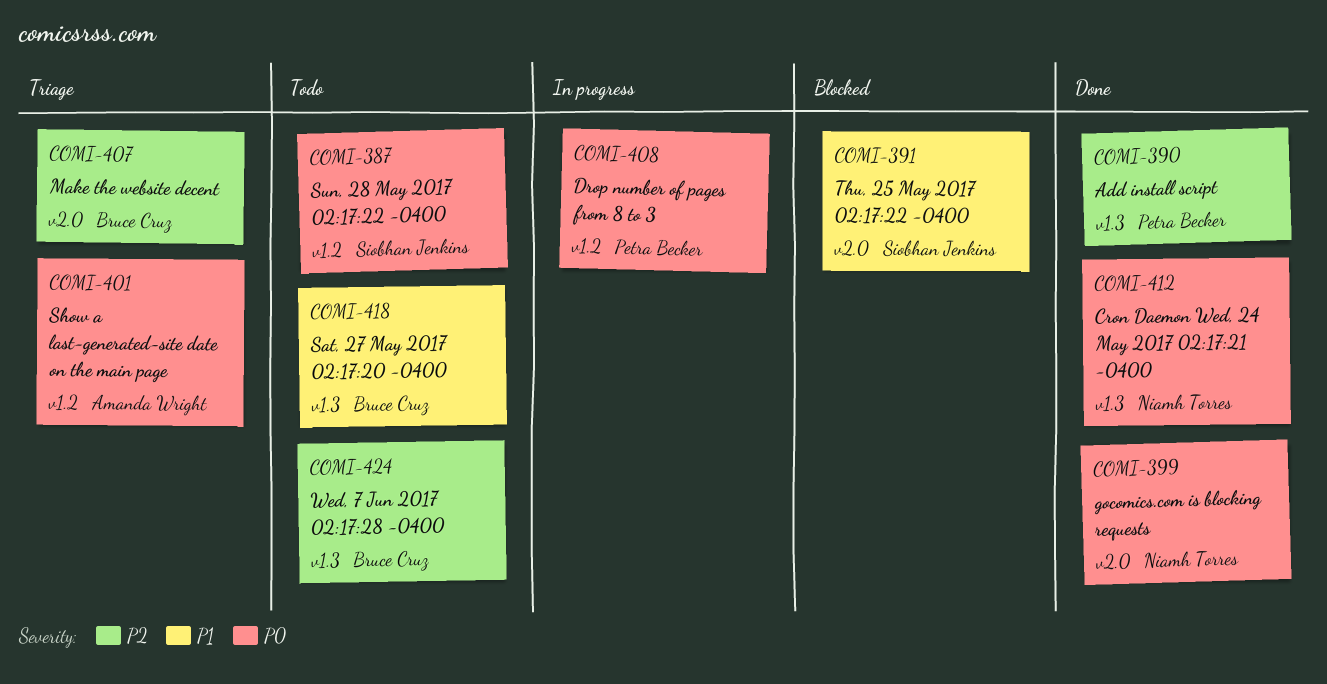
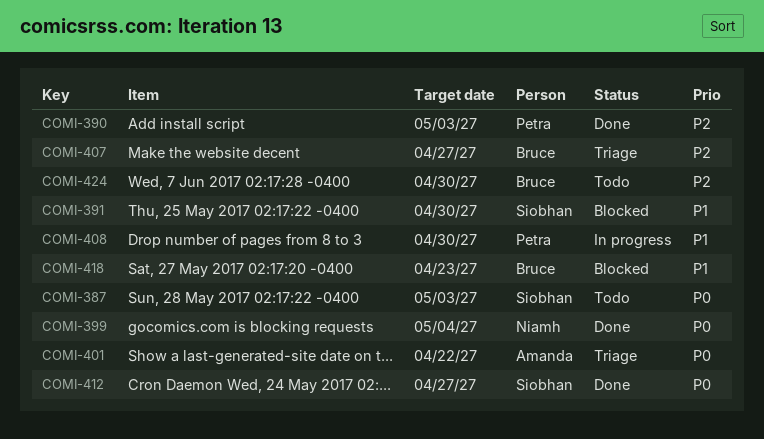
COMI-408, priority: P0 -> P1
COMI-412, owner: Niamh Torres -> Siobhan Jenkins
COMI-418, status: Todo -> Blocked

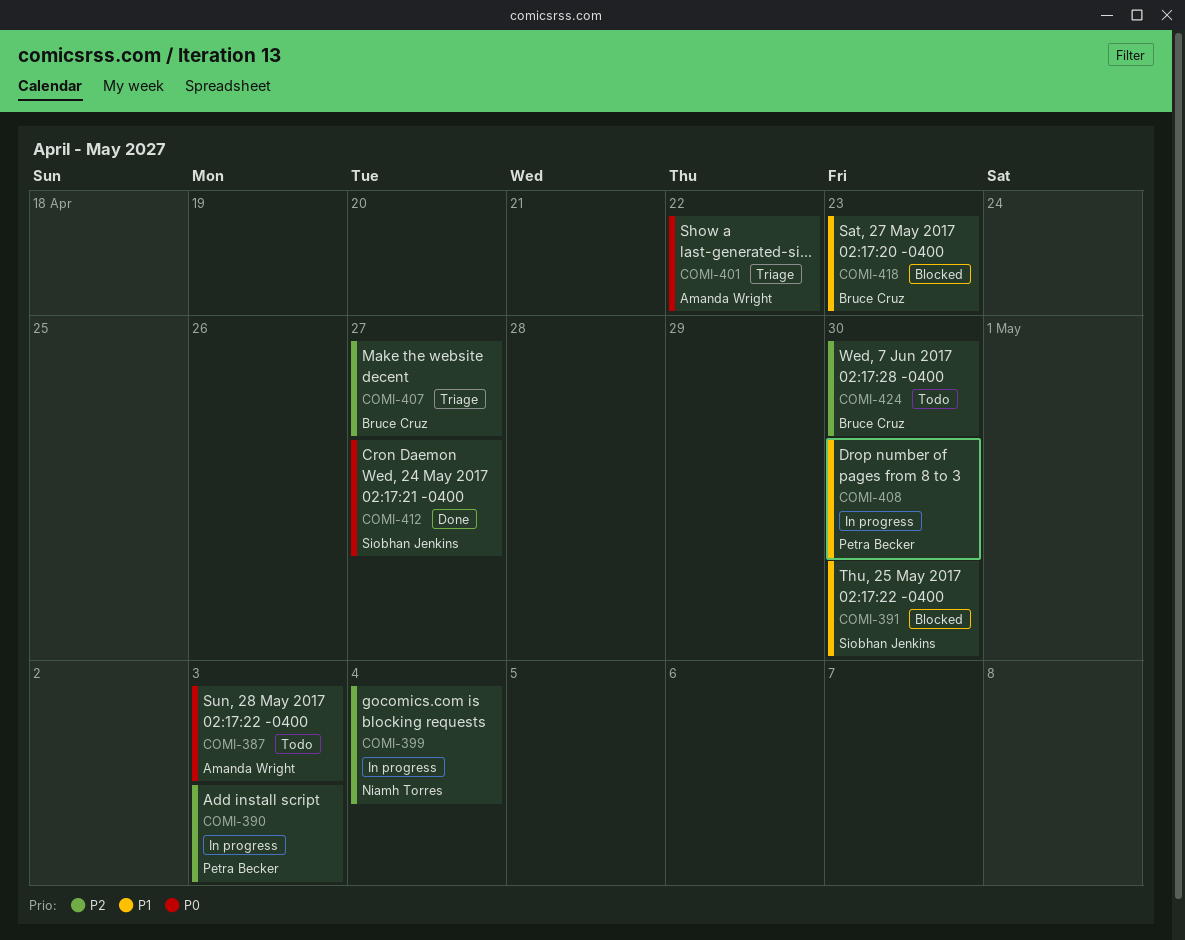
COMI-387, owner: Siobhan Jenkins -> Amanda Wright
COMI-390, status: Done -> In progress
COMI-399, status: Done -> In progress
COMI-399, priority: P0 -> P2

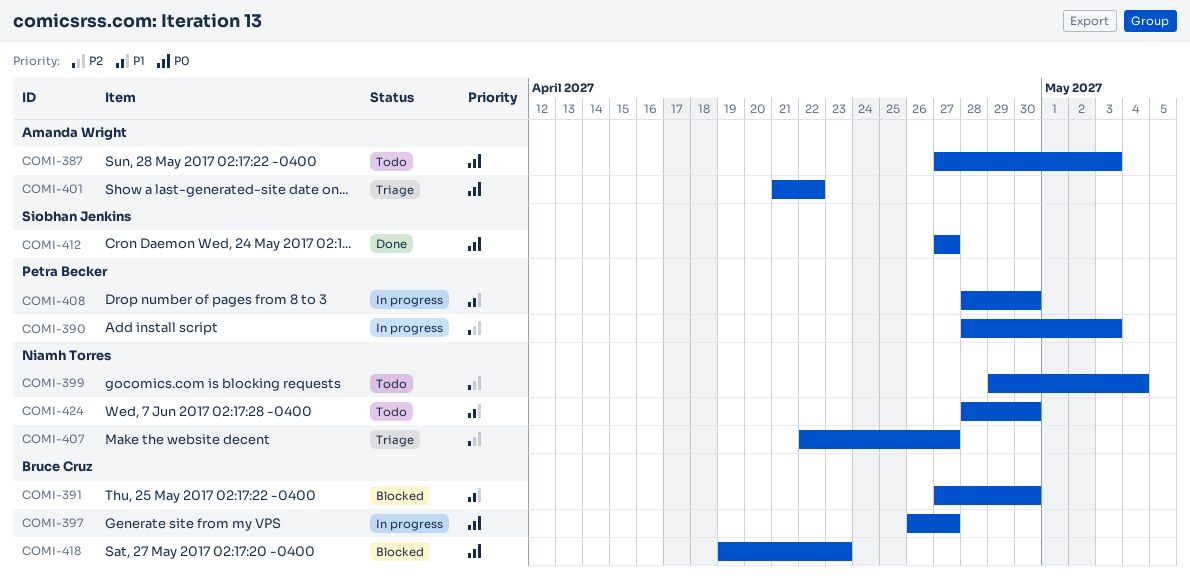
COMI-391, owner: Siobhan Jenkins -> Bruce Cruz
COMI-397: none -> present
COMI-399, status: In progress -> Todo
COMI-407, owner: Bruce Cruz -> Niamh Torres
COMI-418, priority: P1 -> P0
COMI-424, owner: Bruce Cruz -> Niamh Torres
COMI-424, priority: P2 -> P1

